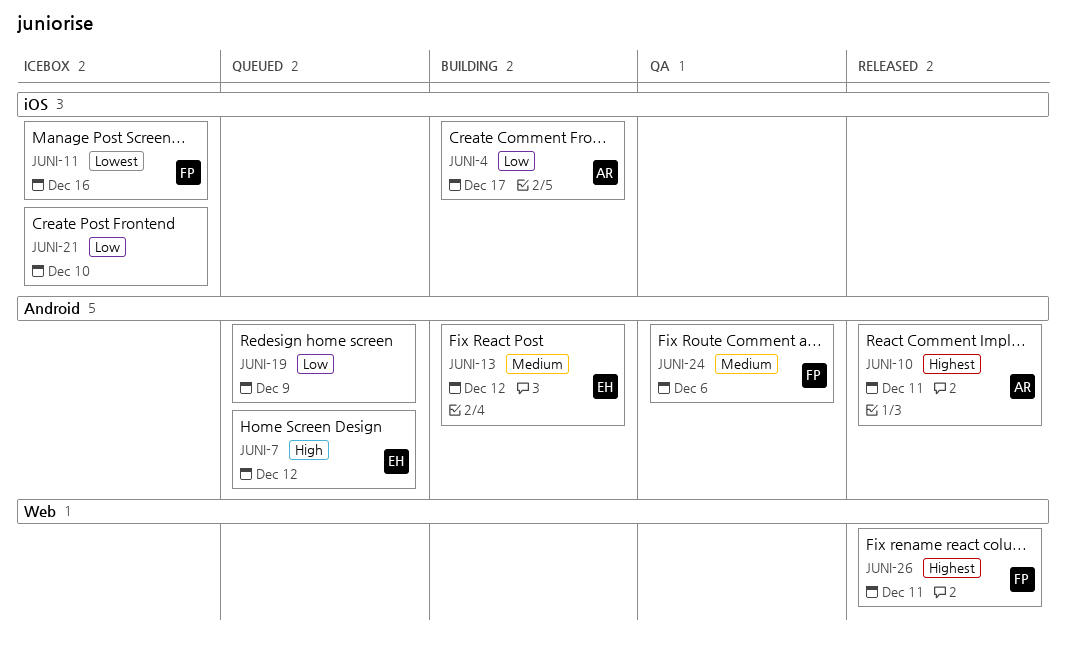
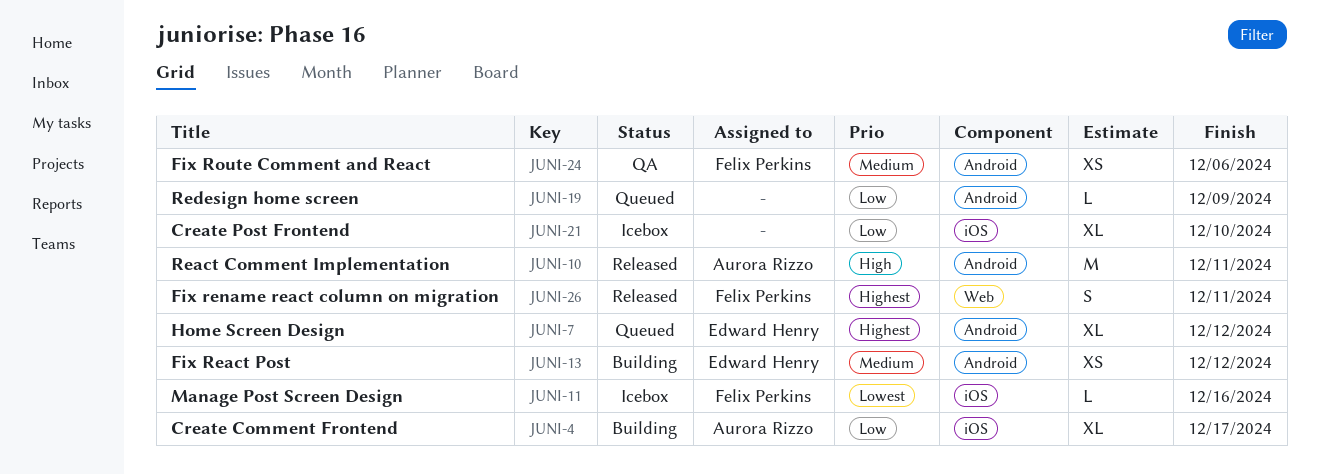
JUNI-7, priority: High -> Highest
JUNI-10, priority: Highest -> High

